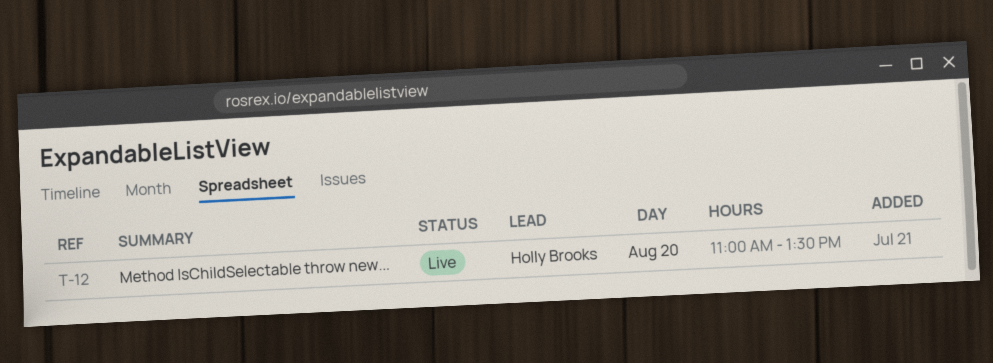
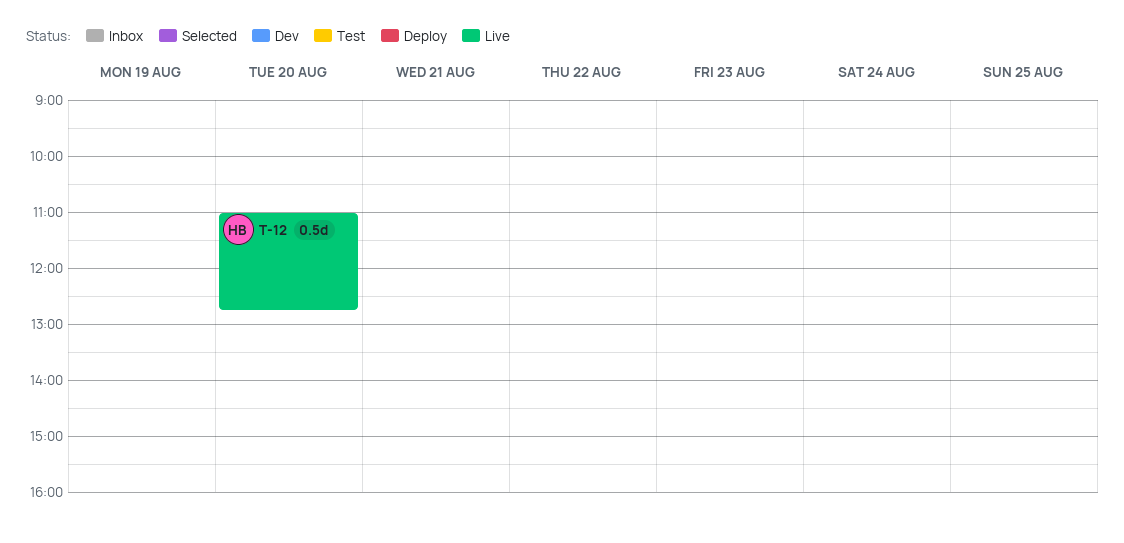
T-12, ends: 13:30 -> 12:45

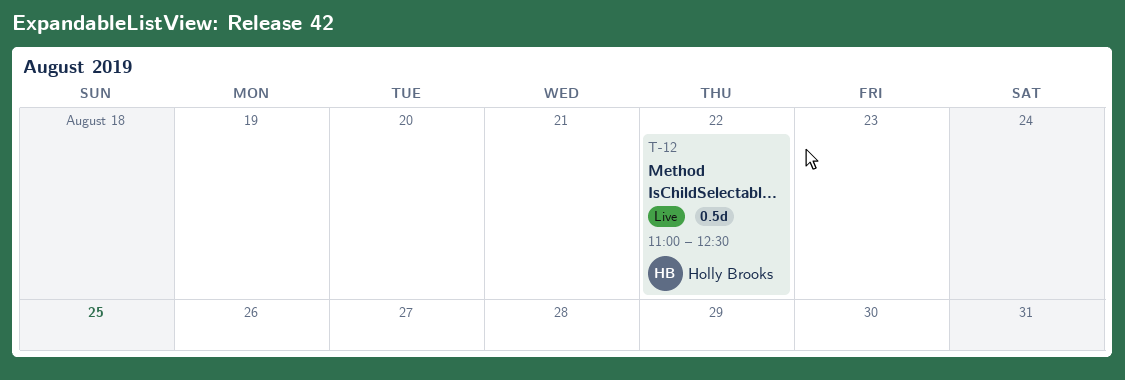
T-12, day: Aug 20 -> Aug 22
T-12, ends: 12:45 -> 12:30

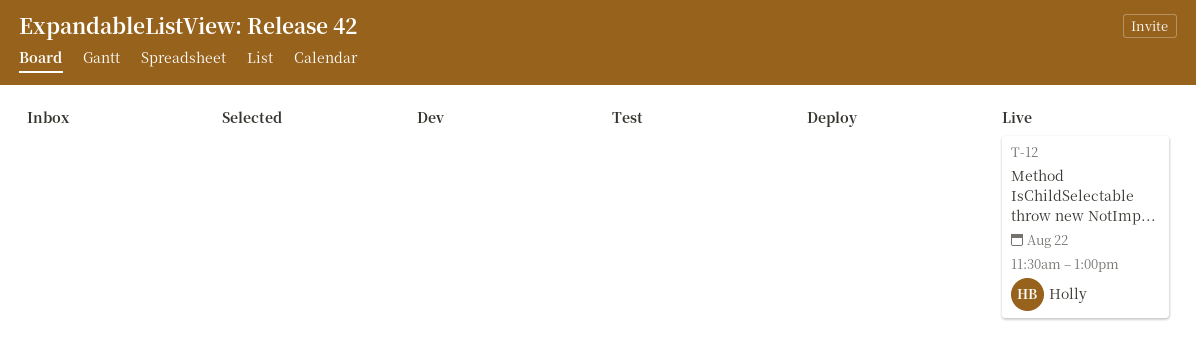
T-12, begins: 11:00 -> 11:30
T-12, ends: 12:30 -> 13:00

